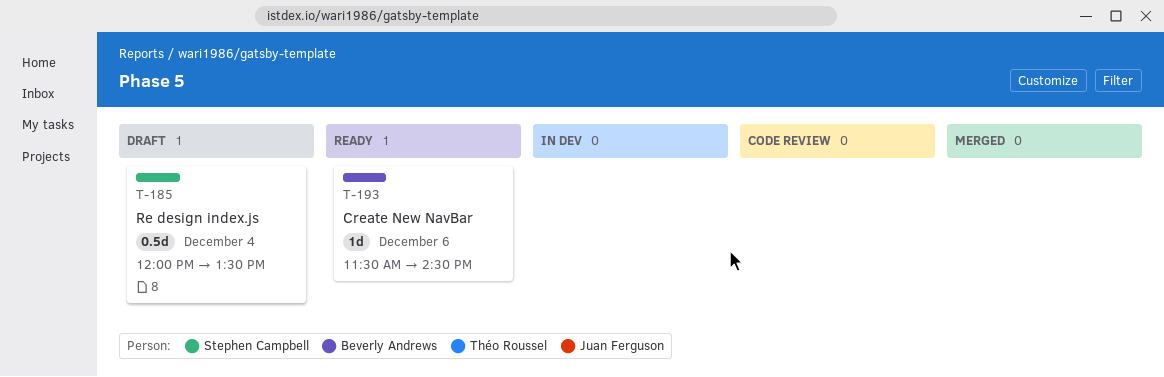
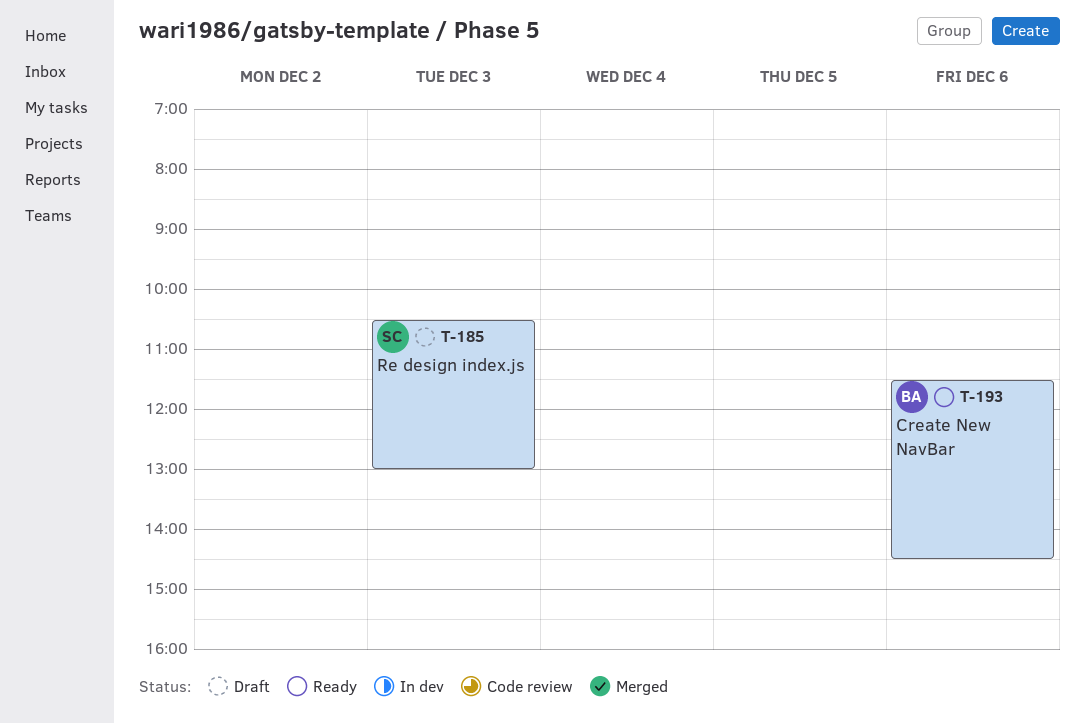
T-185, day: Dec 4 -> Dec 3
T-185, begins: 12:00 -> 10:30
T-185, ends: 13:30 -> 13:00

